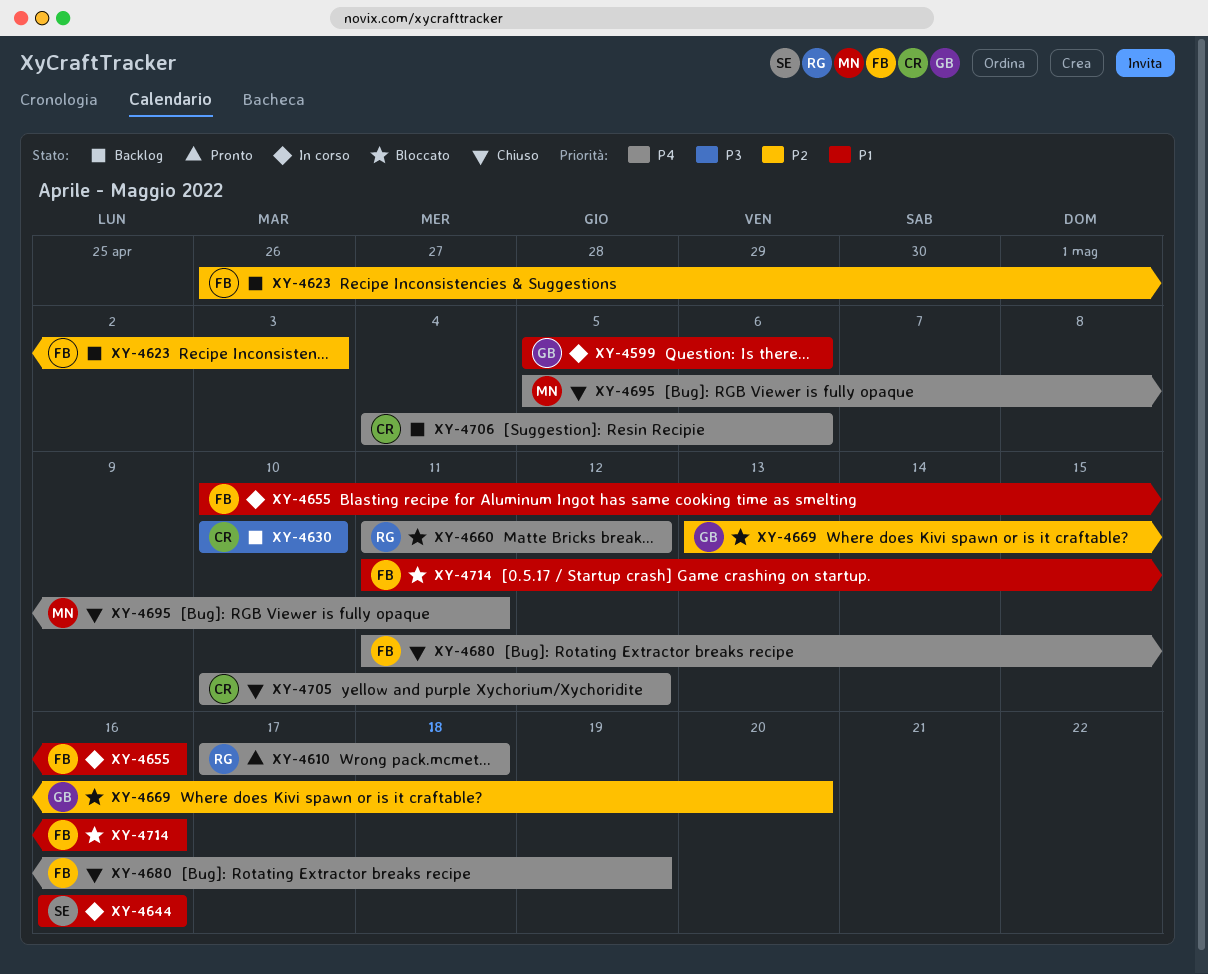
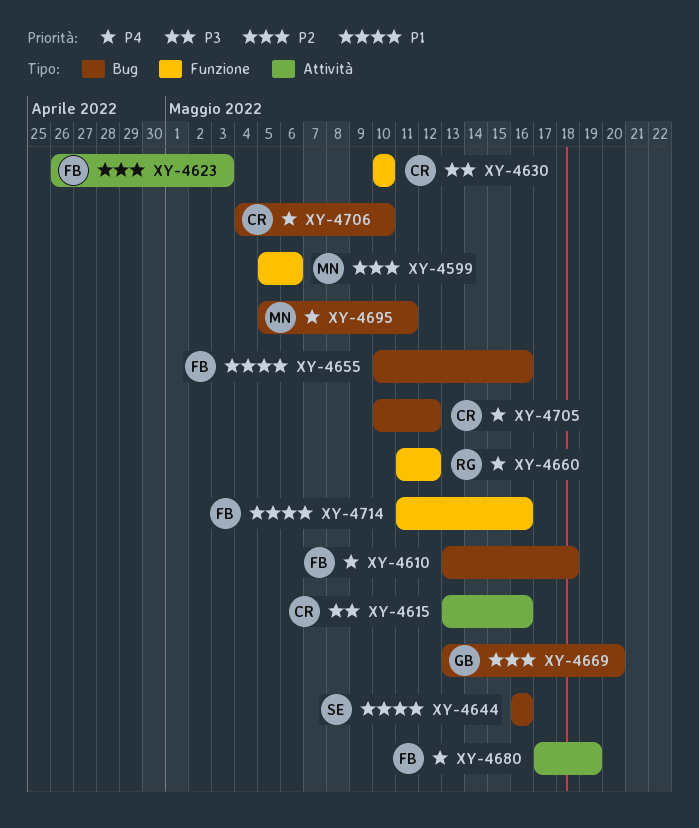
XY-4599, owner: GB -> MN
XY-4599, priority: P1 -> P2
XY-4610, owner: RG -> FB
XY-4610, start: May 17 -> May 13
XY-4615: none -> present
XY-4680, start: May 11 -> May 17
XY-4706, due: May 6 -> May 10

